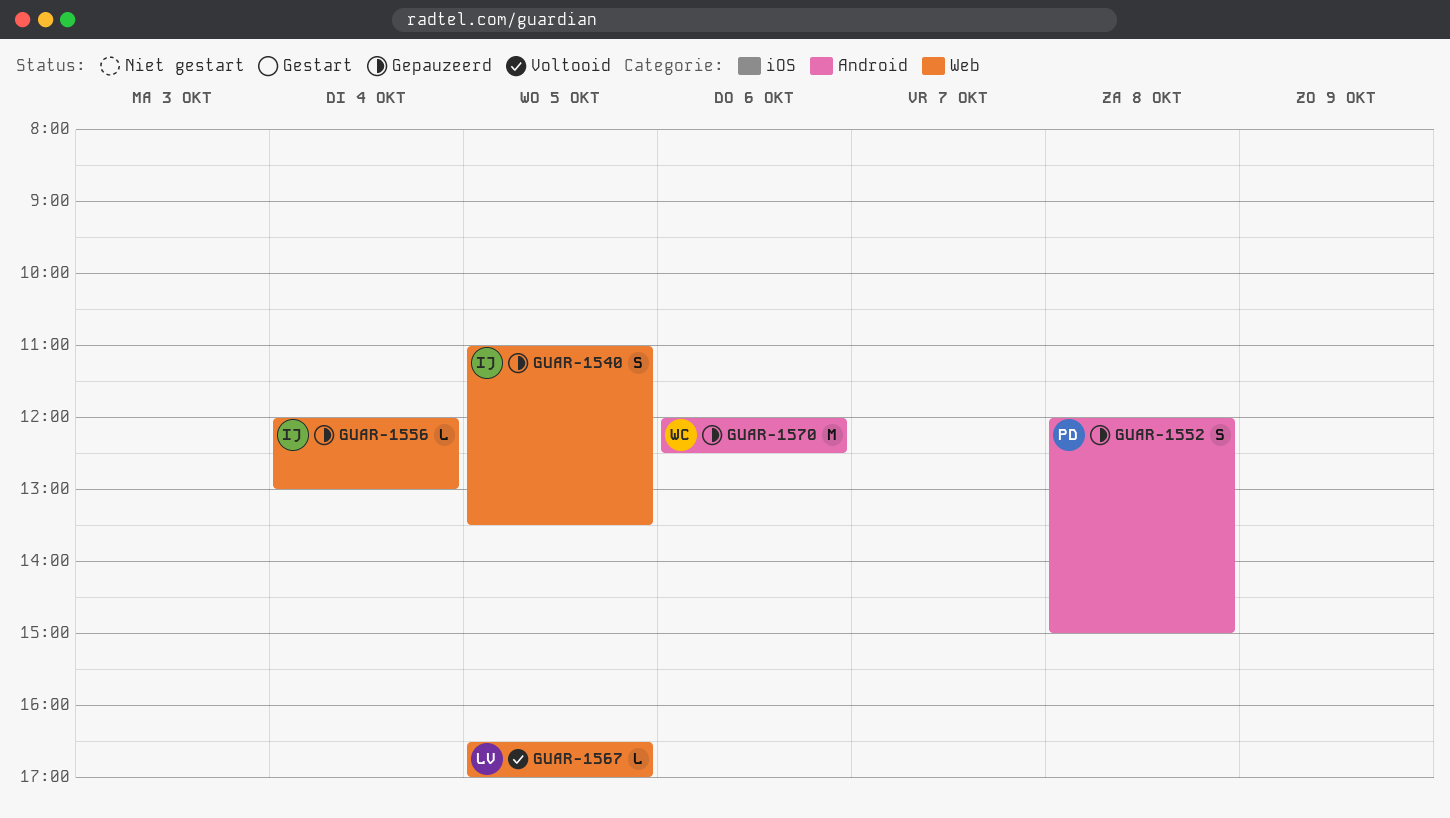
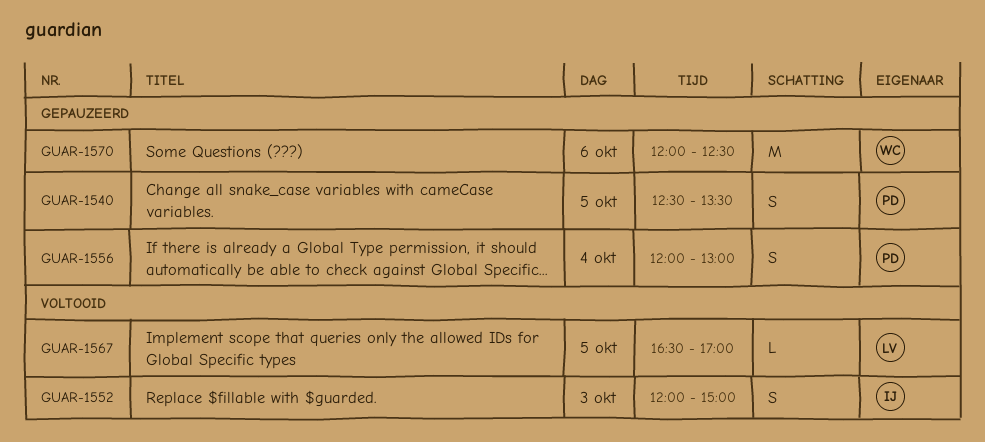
GUAR-1540, owner: IJ -> PD
GUAR-1540, begins: 11:00 -> 12:30
GUAR-1552, status: Gepauzeerd -> Voltooid
GUAR-1552, owner: PD -> IJ
GUAR-1552, day: Oct 8 -> Oct 3
GUAR-1556, owner: IJ -> PD
GUAR-1556, estimate: L -> S

